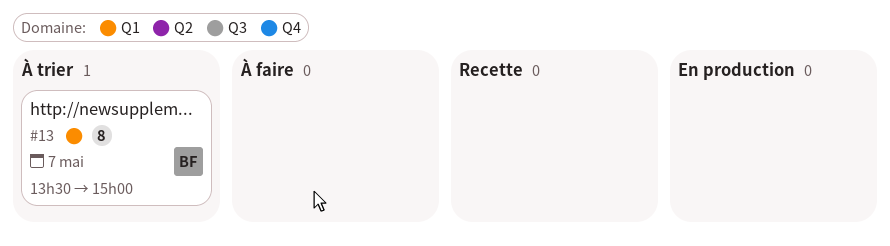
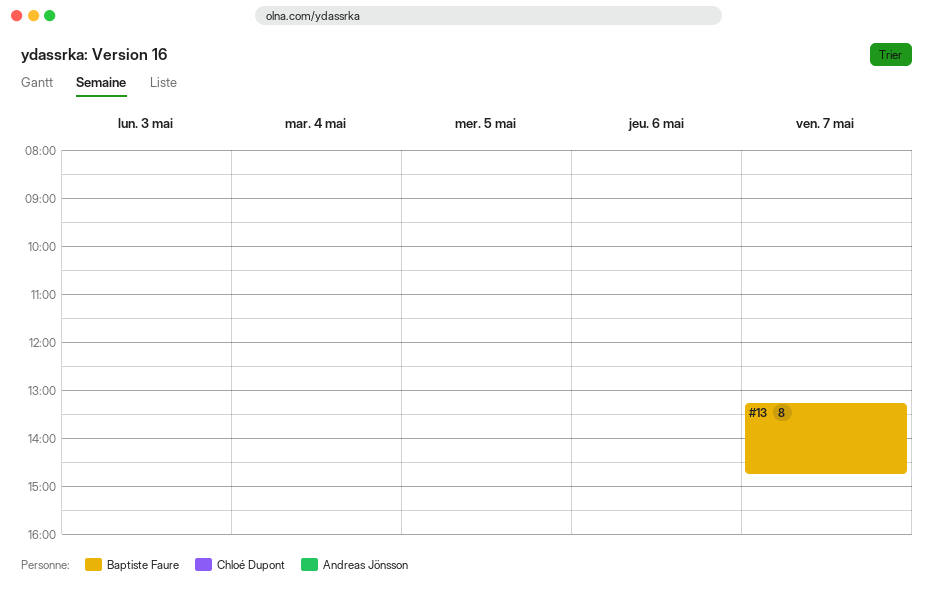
#13, begins: 13:30 -> 13:15
#13, ends: 15:00 -> 14:45

